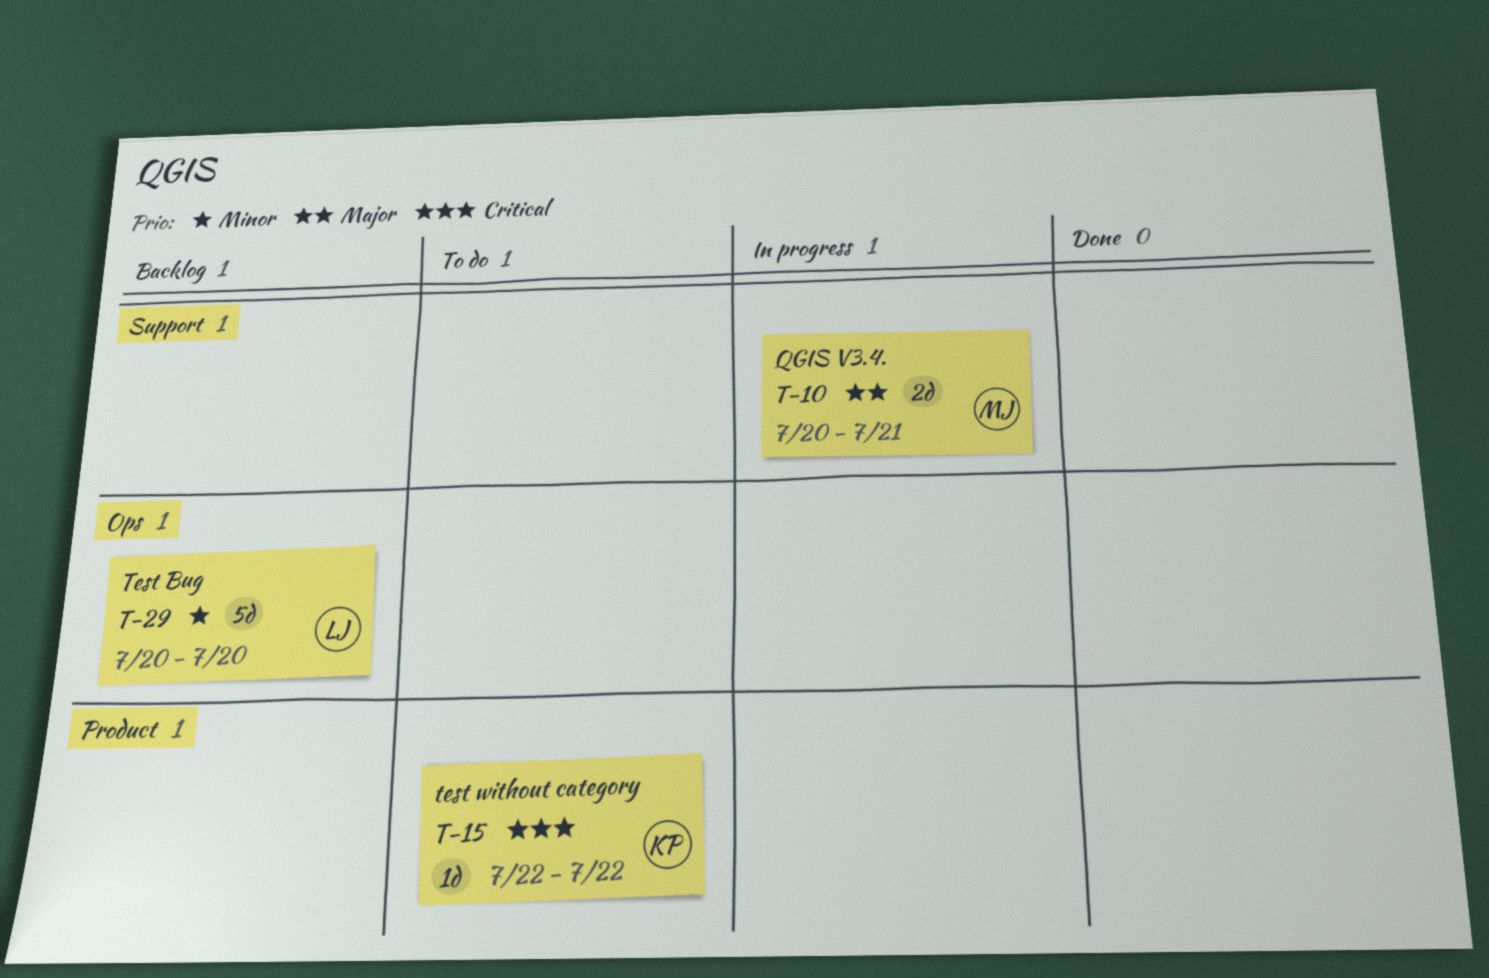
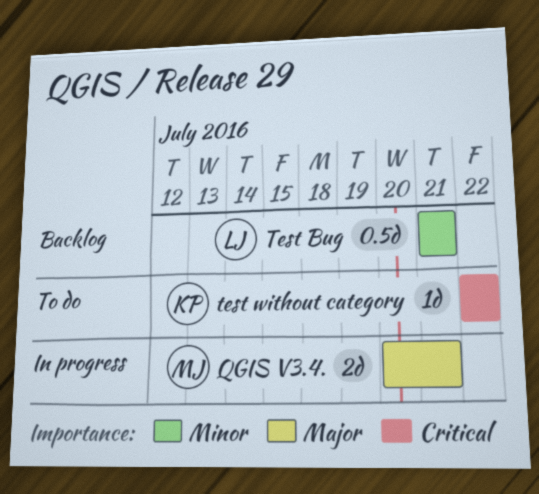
Test Bug, estimate: 5d -> 0.5d
Test Bug, start: Jul 20 -> Jul 21
Test Bug, due: Jul 20 -> Jul 21

